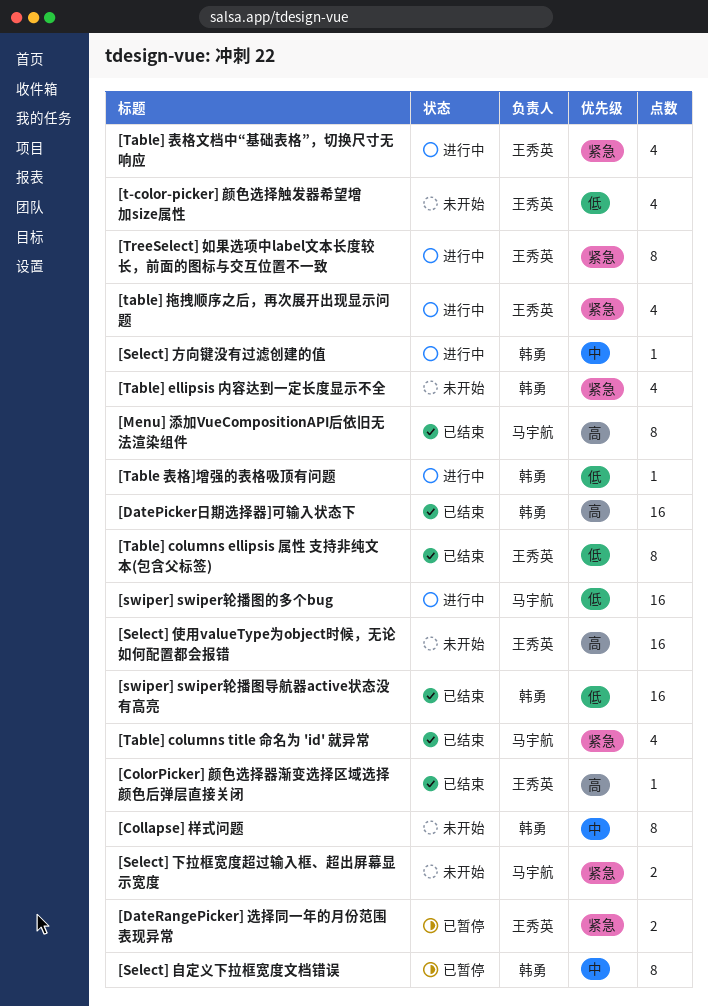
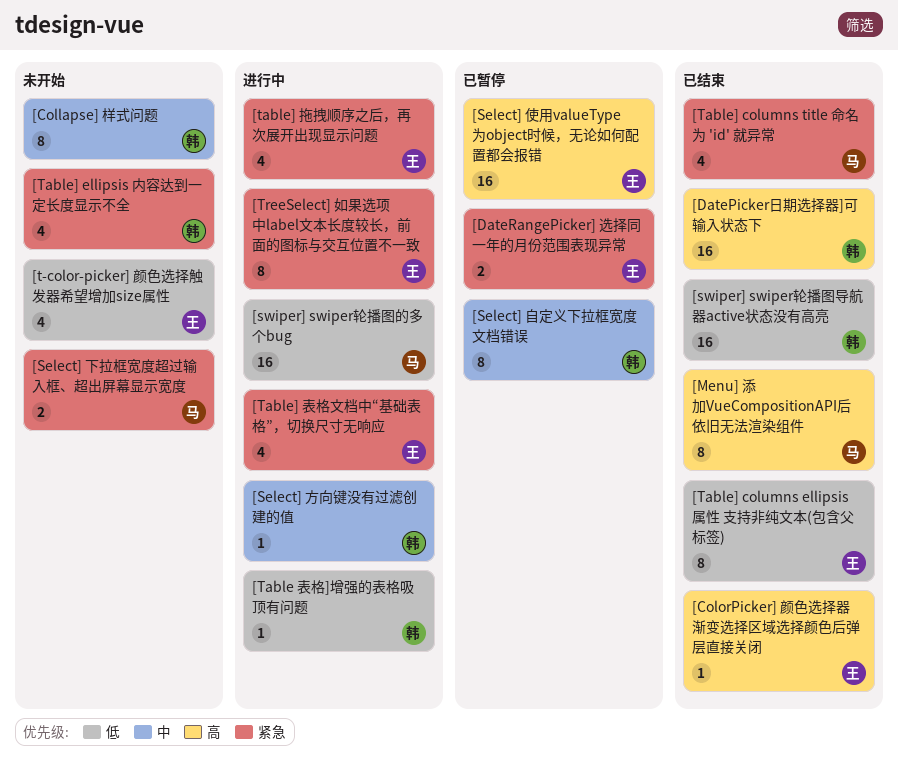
[Select] 使用valueType为object时候，无论如何配置都会报错, status: 未开始 -> 已暂停

